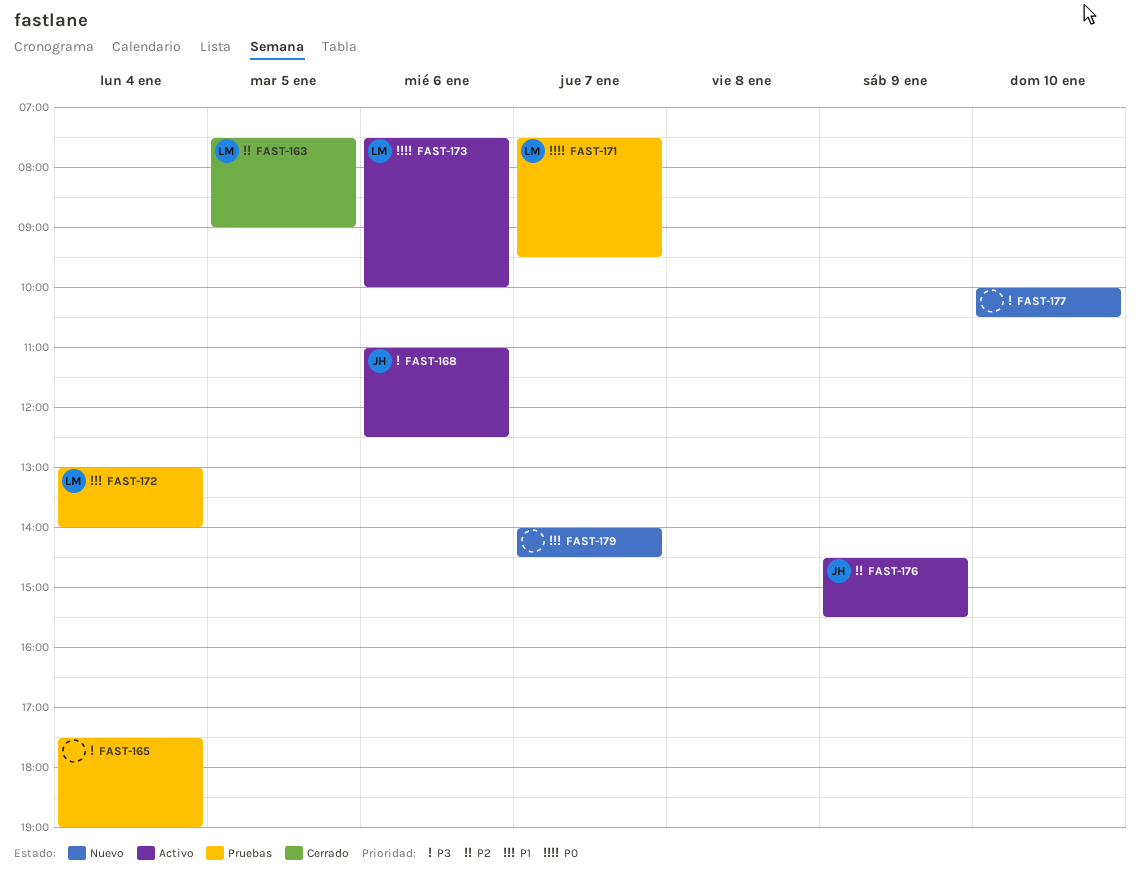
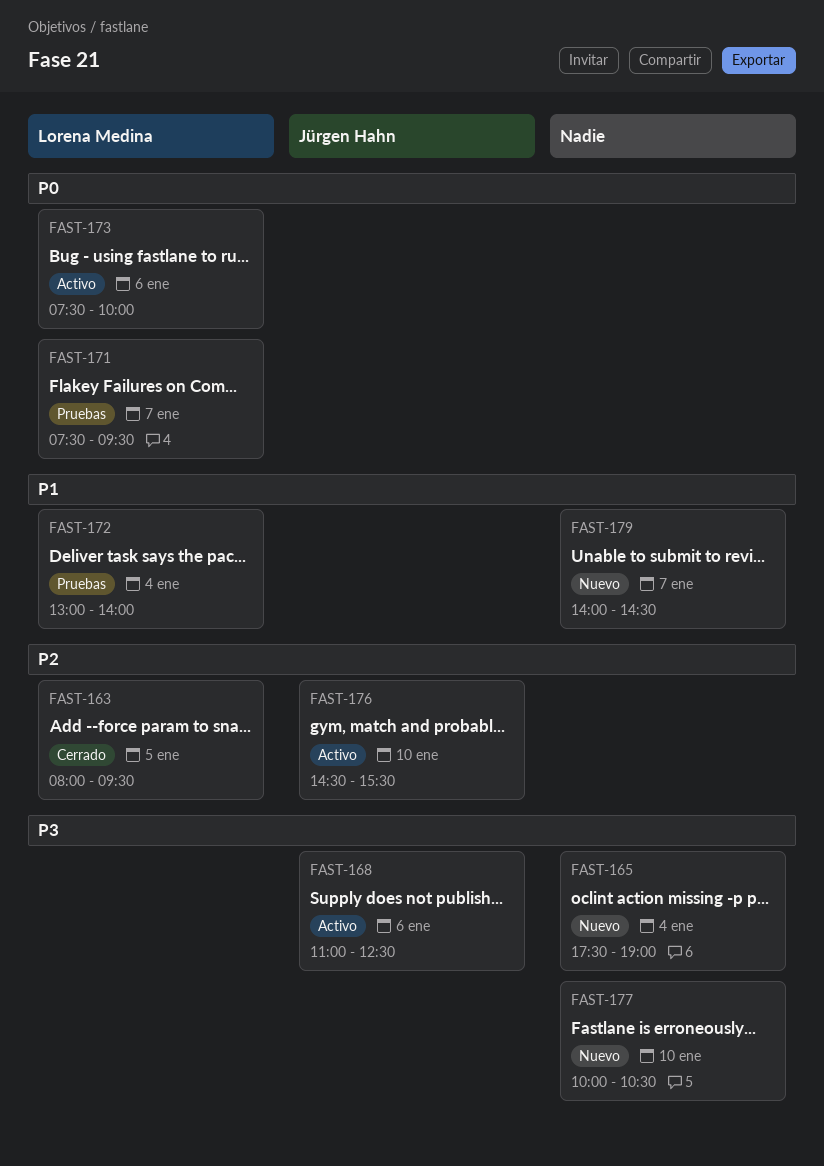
FAST-163, begins: 07:30 -> 08:00
FAST-163, ends: 09:00 -> 09:30
FAST-165, status: Pruebas -> Nuevo
FAST-176, day: Jan 9 -> Jan 10

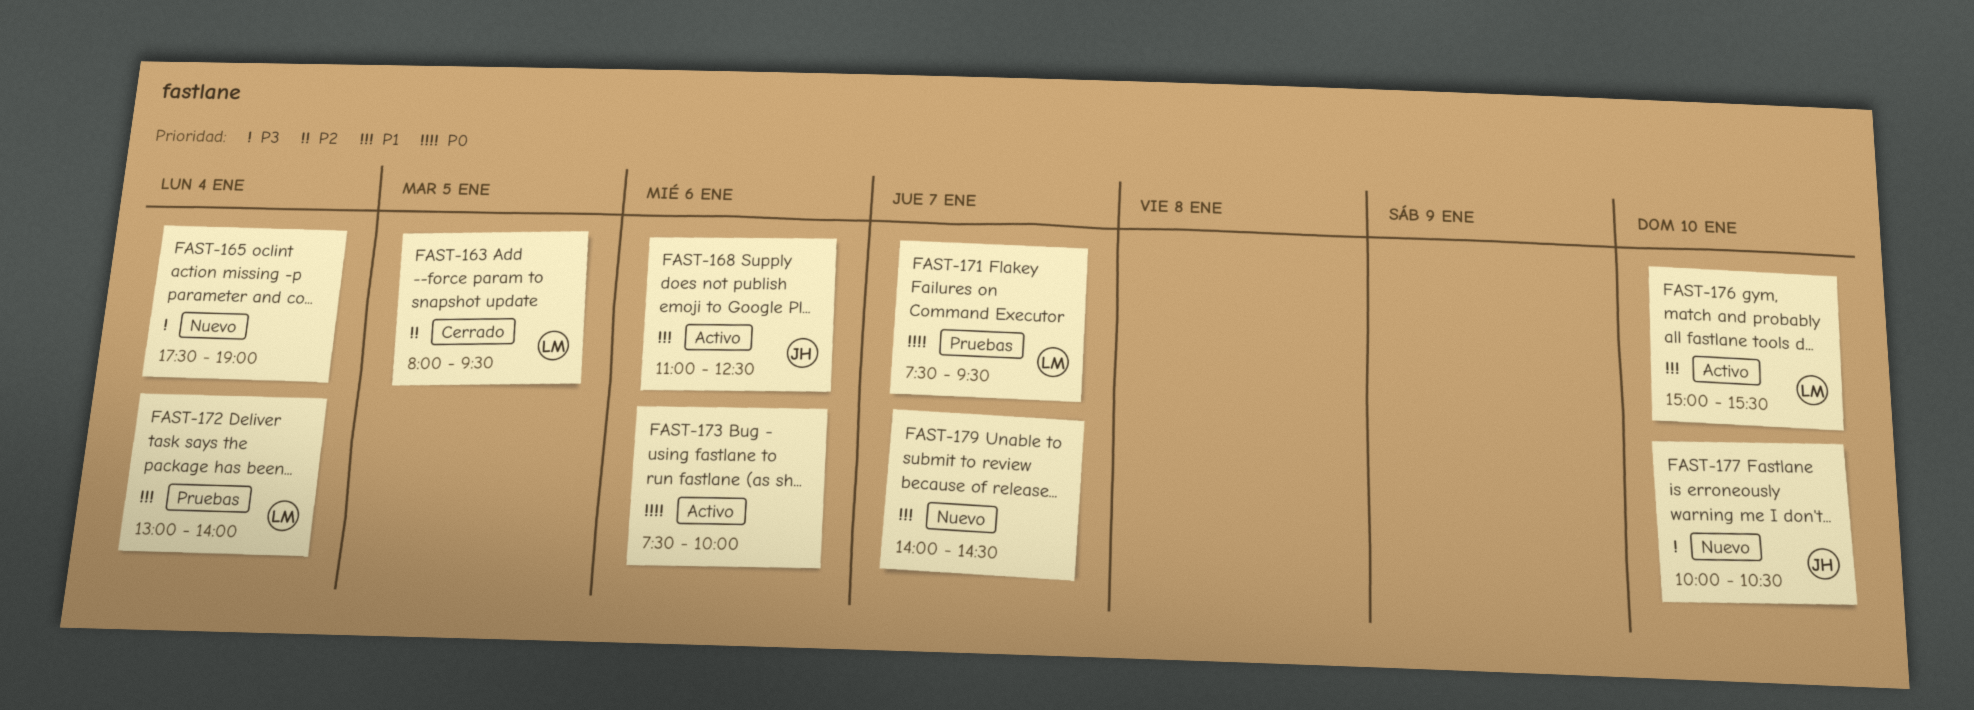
FAST-168, priority: P3 -> P1
FAST-173, owner: Lorena Medina -> none
FAST-176, owner: Jürgen Hahn -> Lorena Medina
FAST-176, priority: P2 -> P1
FAST-176, begins: 14:30 -> 15:00
FAST-177, owner: none -> Jürgen Hahn

